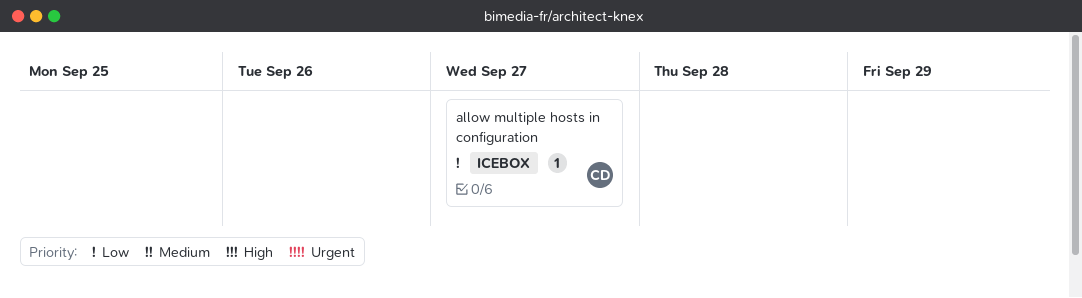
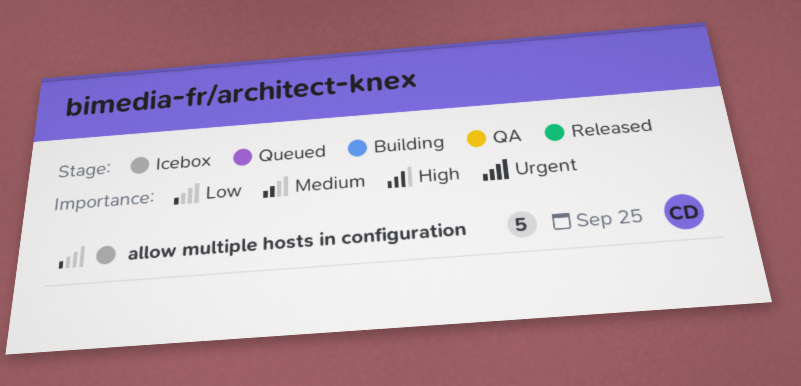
allow multiple hosts in configuration, estimate: 1 -> 5
allow multiple hosts in configuration, due: Sep 27 -> Sep 25

